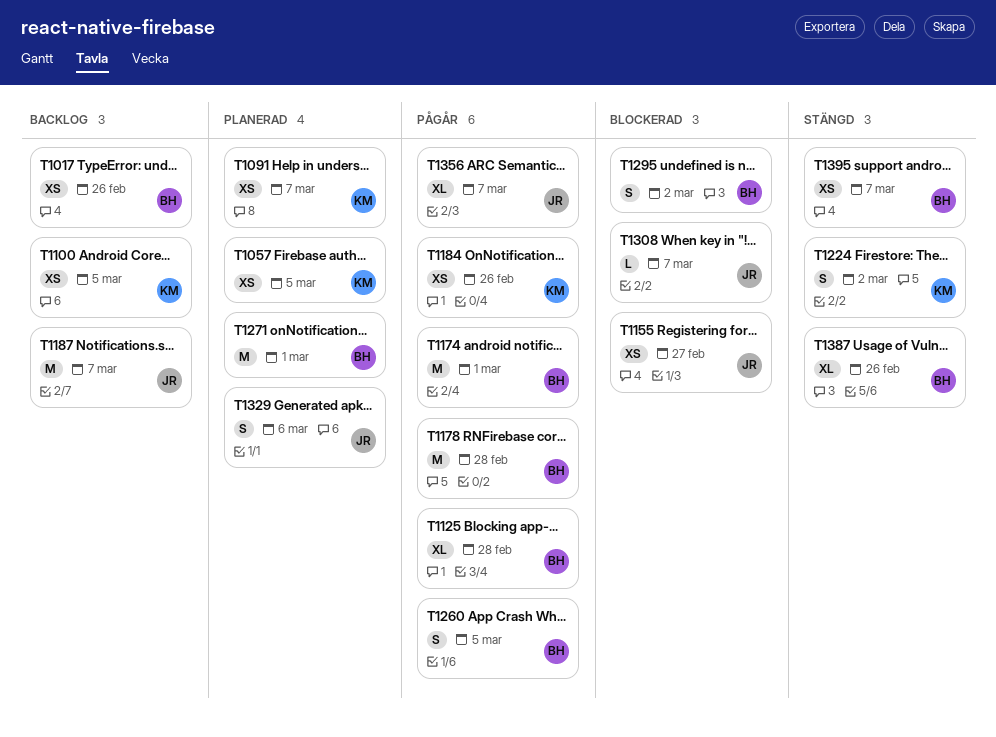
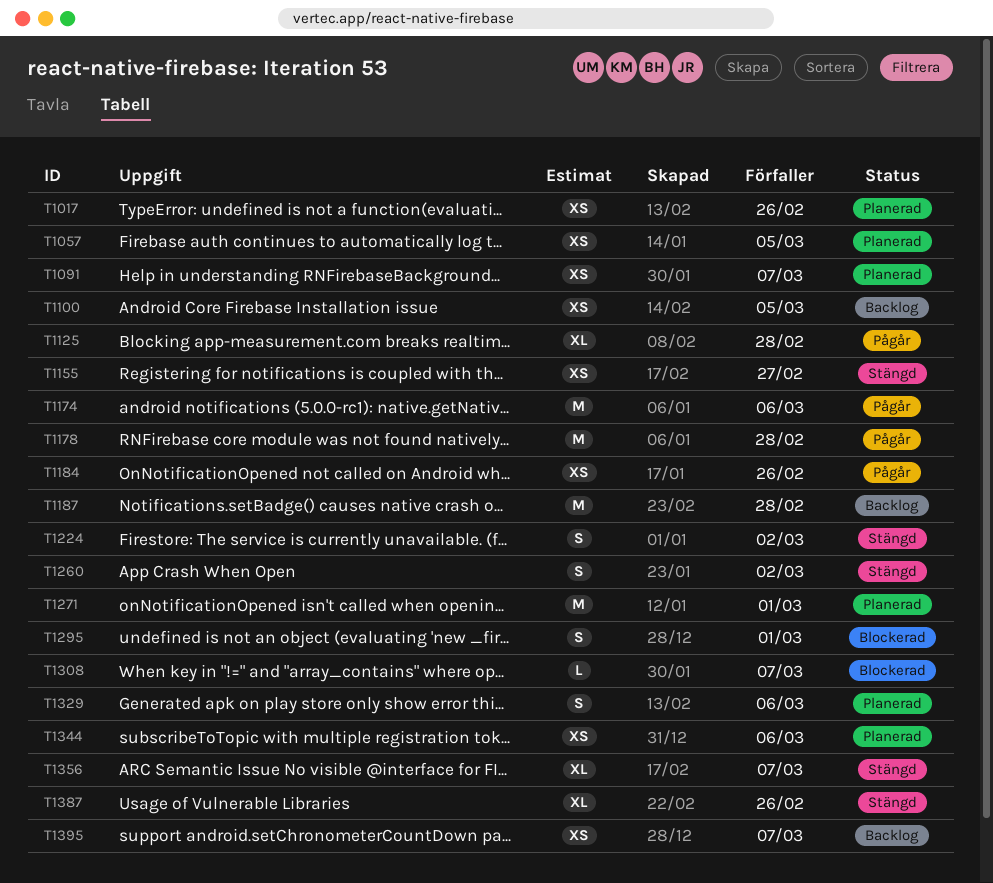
T1017, status: Backlog -> Planerad
T1155, status: Blockerad -> Stängd
T1174, due: Mar 1 -> Mar 6
T1187, due: Mar 7 -> Feb 28
T1260, status: Pågår -> Stängd
T1260, due: Mar 5 -> Mar 2
T1295, due: Mar 2 -> Mar 1
T1344: none -> present
T1356, status: Pågår -> Stängd
T1395, status: Stängd -> Backlog

